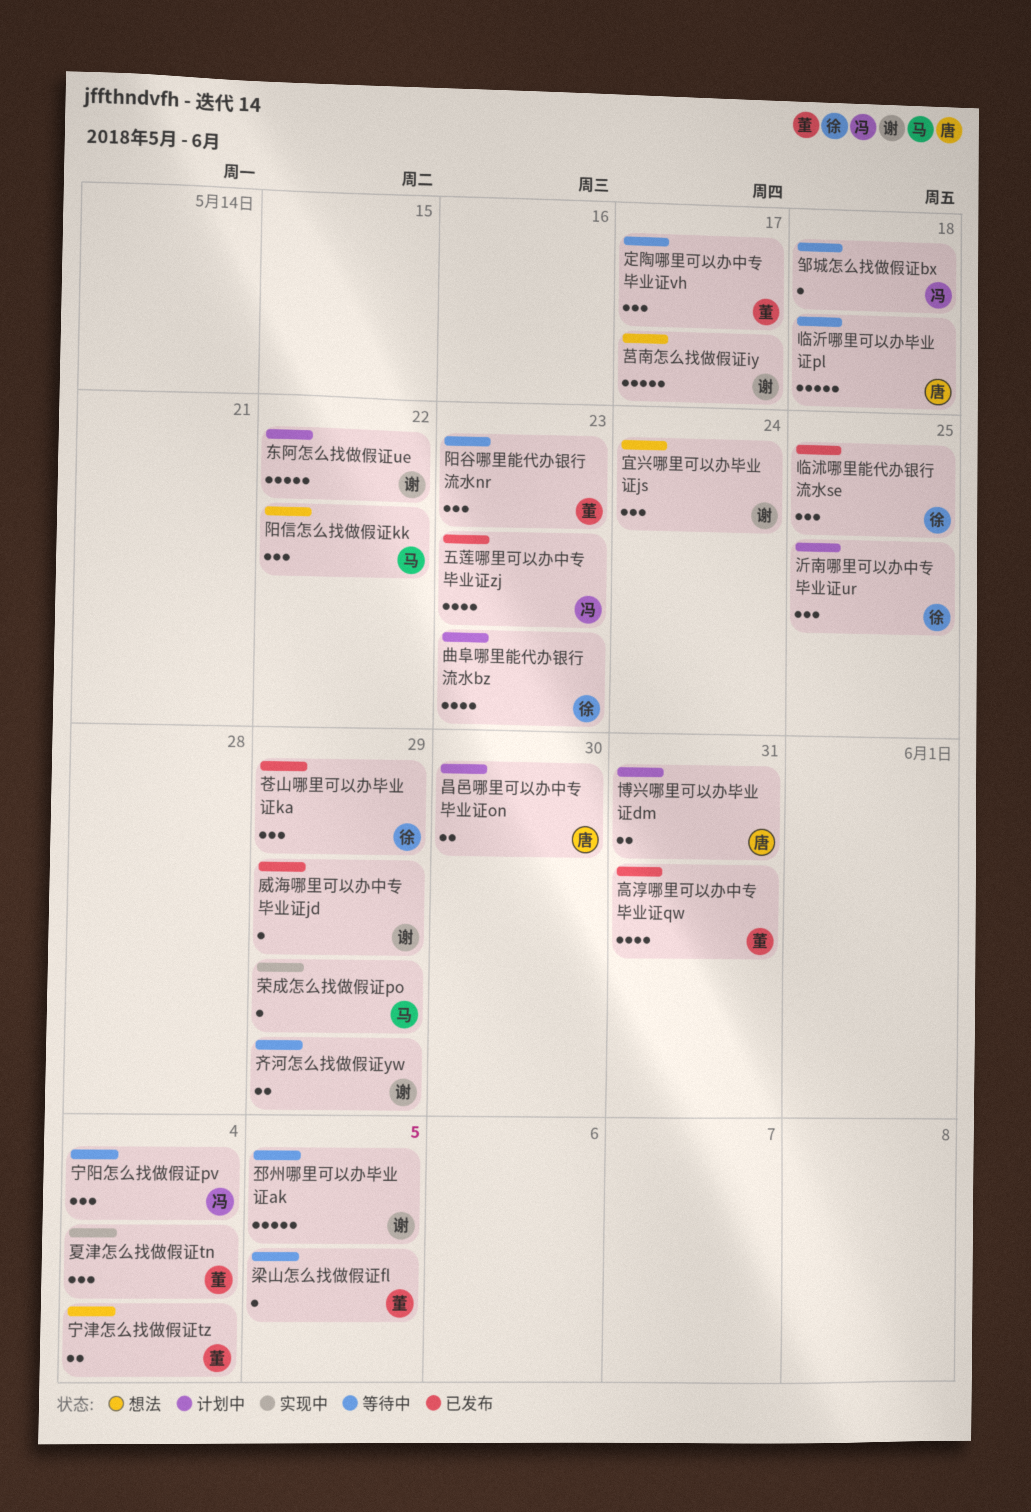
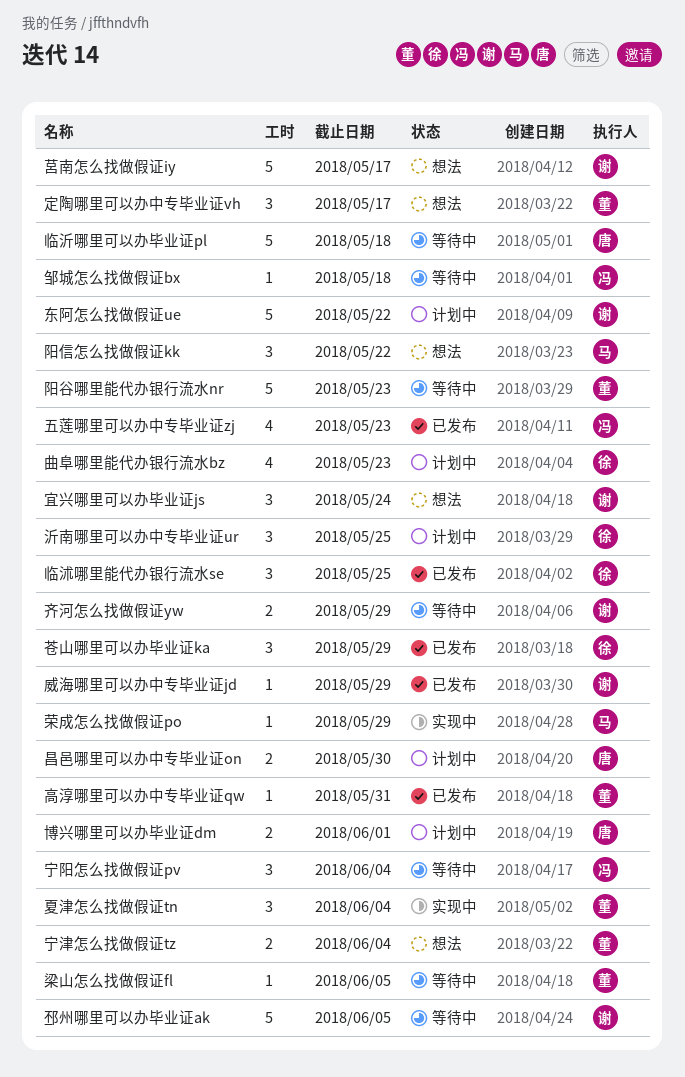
博兴哪里可以办毕业证dm, due: May 31 -> Jun 1
定陶哪里可以办中专毕业证vh, status: 等待中 -> 想法
阳谷哪里能代办银行流水nr, estimate: 3 -> 5
高淳哪里可以办中专毕业证qw, estimate: 4 -> 1

